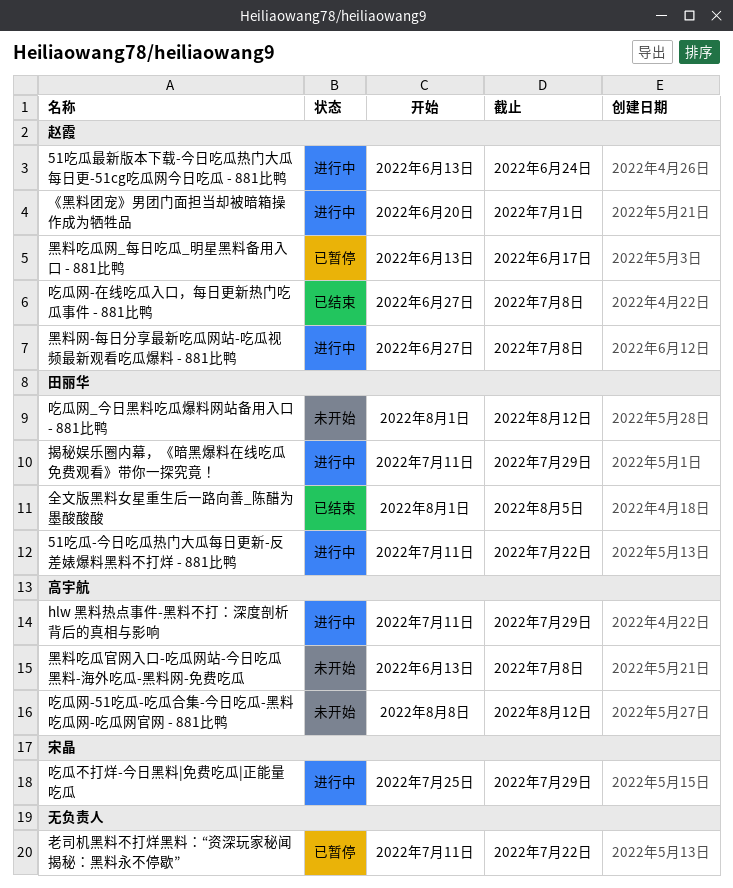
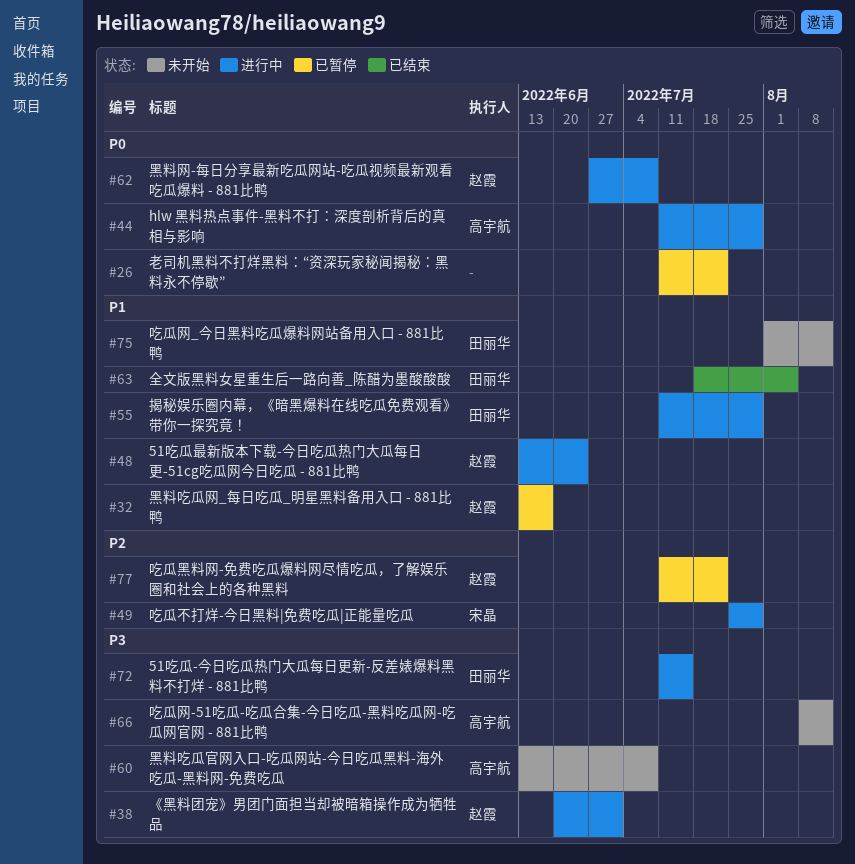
51吃瓜-今日吃瓜热门大瓜每日更新-反差婊爆料黑料不打烊 - 881比鸭, due: Jul 22 -> Jul 15
全文版黑料女星重生后一路向善_陈醋为墨酸酸酸, start: Aug 1 -> Jul 18
吃瓜网-在线吃瓜入口，每日更新热门吃瓜事件 - 881比鸭: present -> none
吃瓜黑料网-免费吃瓜爆料网尽情吃瓜，了解娱乐圈和社会上的各种黑料: none -> present

